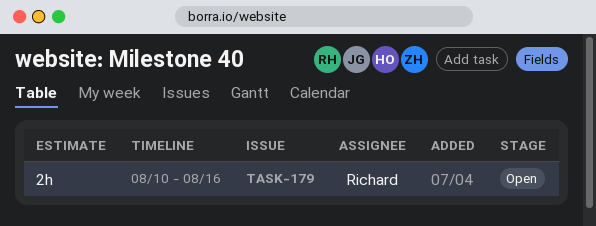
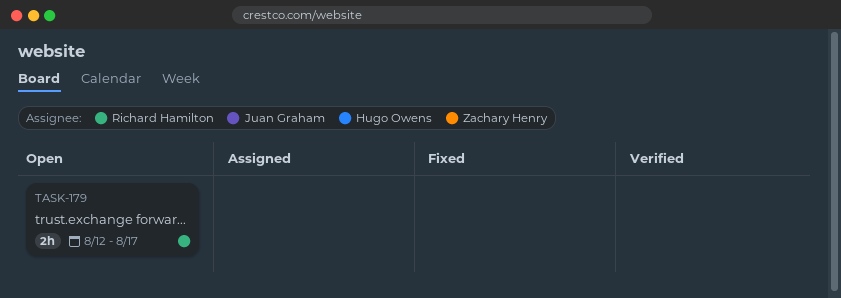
TASK-179, start: Aug 10 -> Aug 12
TASK-179, due: Aug 16 -> Aug 17

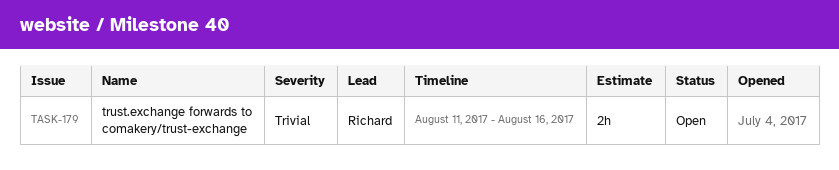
TASK-179, start: Aug 12 -> Aug 11
TASK-179, due: Aug 17 -> Aug 16

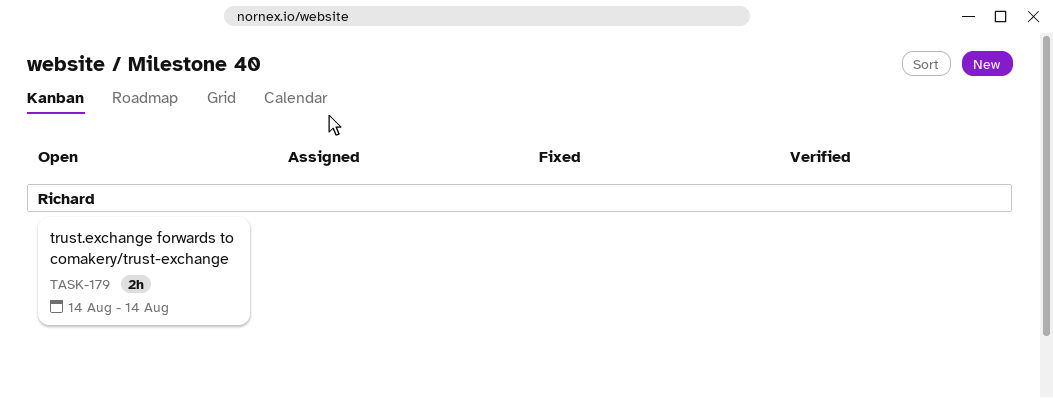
TASK-179, start: Aug 11 -> Aug 14
TASK-179, due: Aug 16 -> Aug 14

